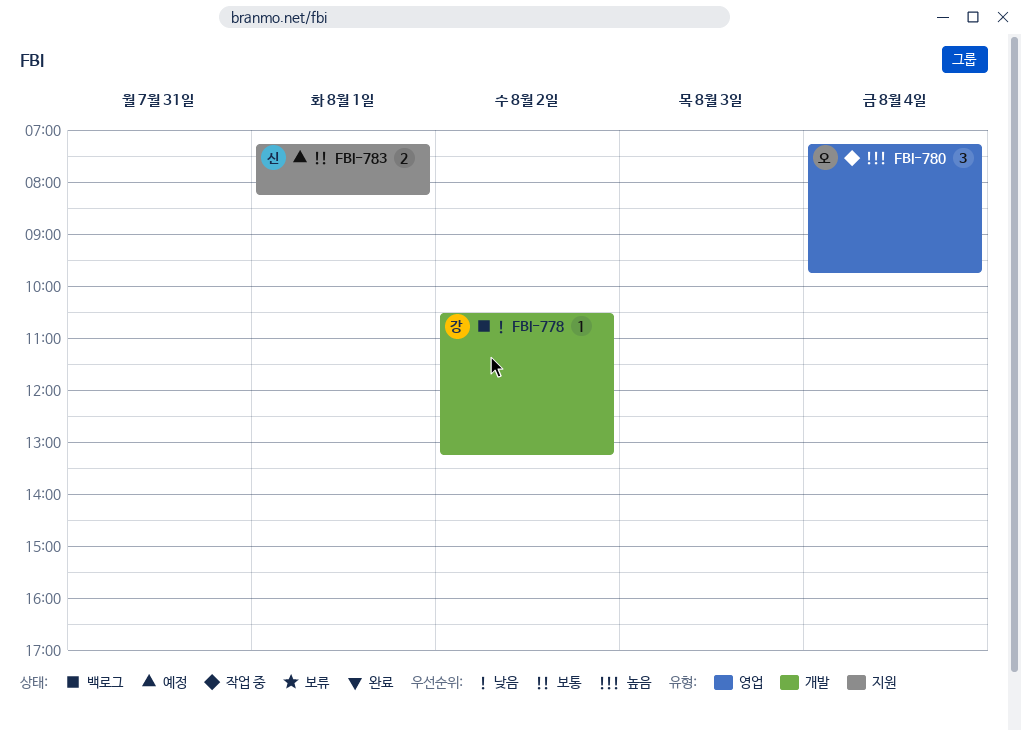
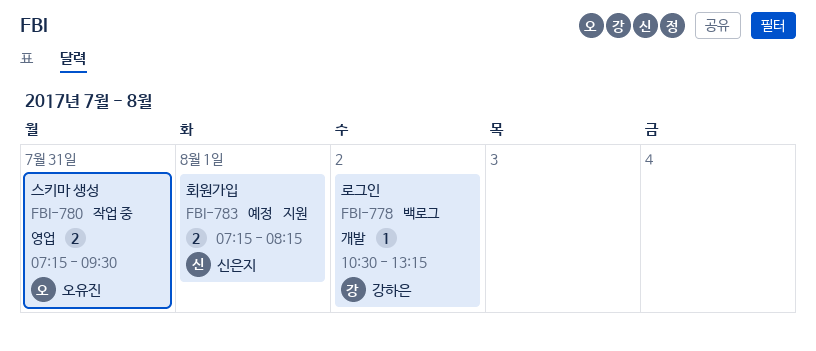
FBI-780, estimate: 3 -> 2
FBI-780, day: Aug 4 -> Jul 31
FBI-780, ends: 09:45 -> 09:30

